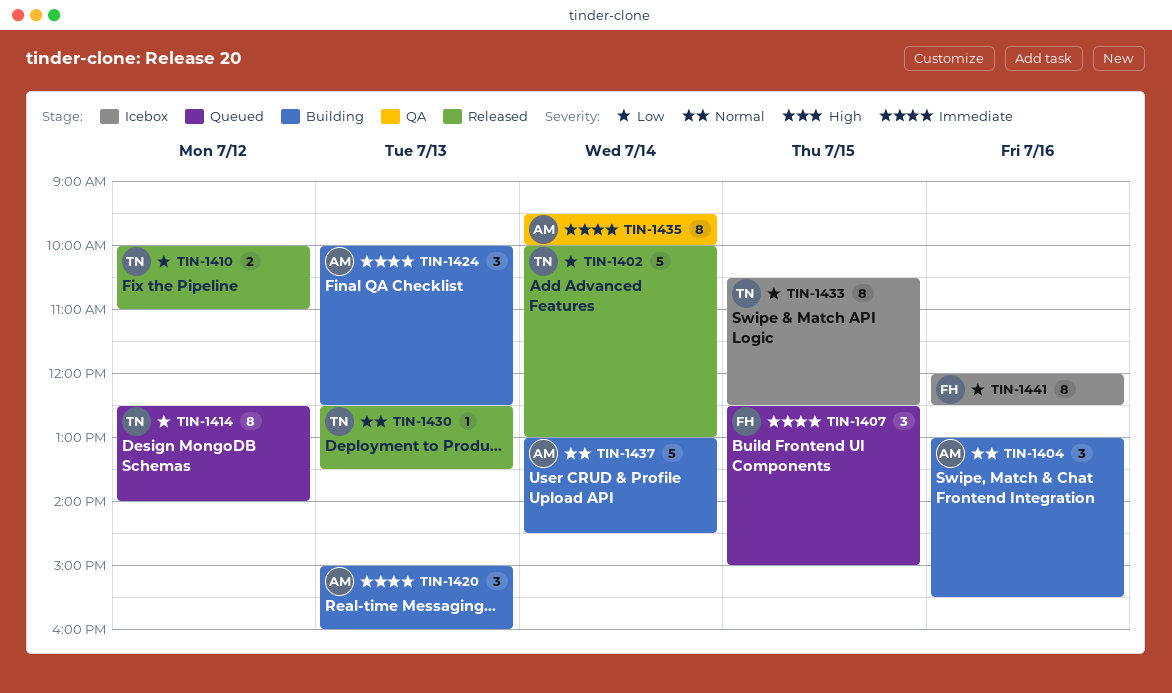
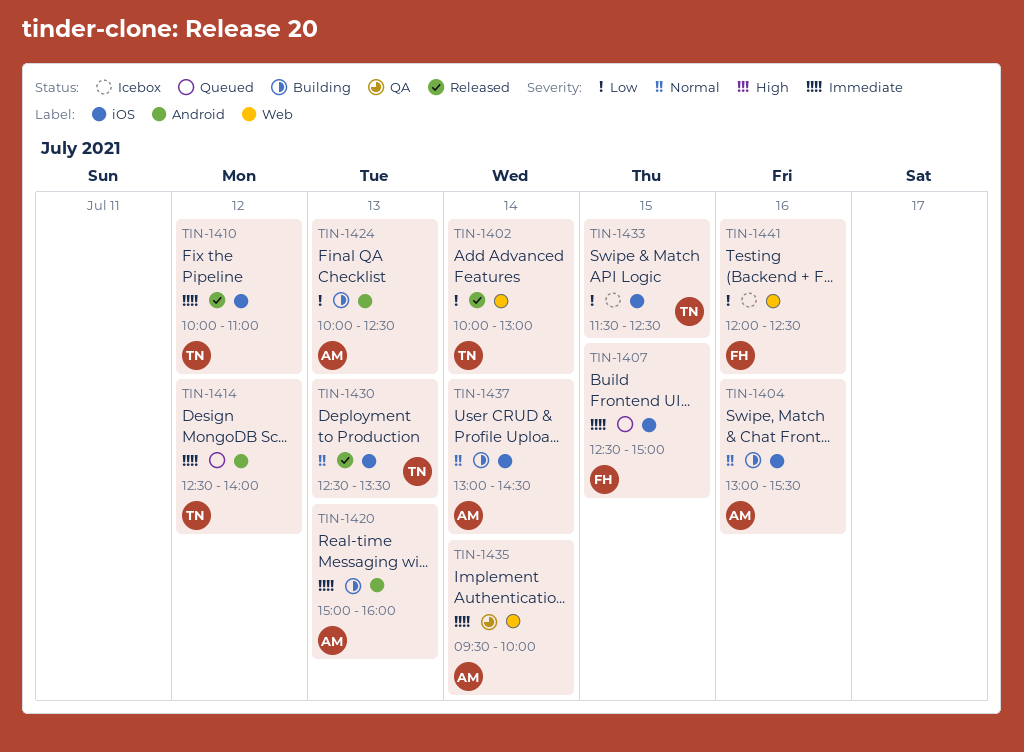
TIN-1410, priority: Low -> Immediate
TIN-1414, priority: Low -> Immediate
TIN-1424, priority: Immediate -> Low
TIN-1433, begins: 10:30 -> 11:30

